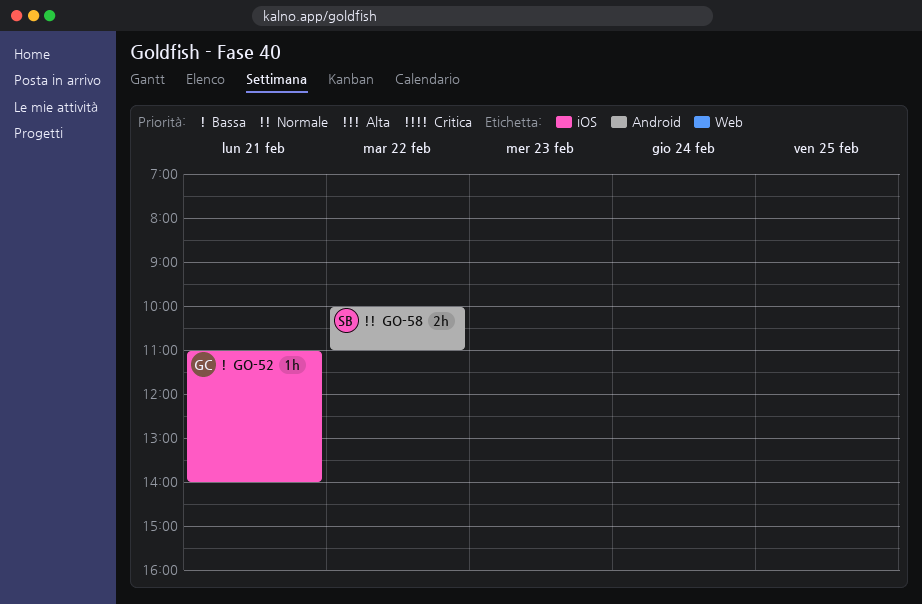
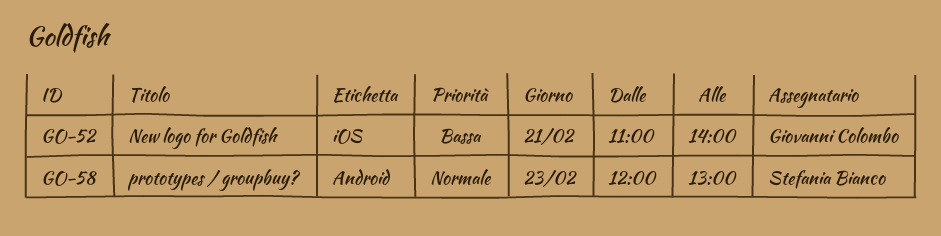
GO-58, day: Feb 22 -> Feb 23
GO-58, begins: 10:00 -> 12:00
GO-58, ends: 11:00 -> 13:00

